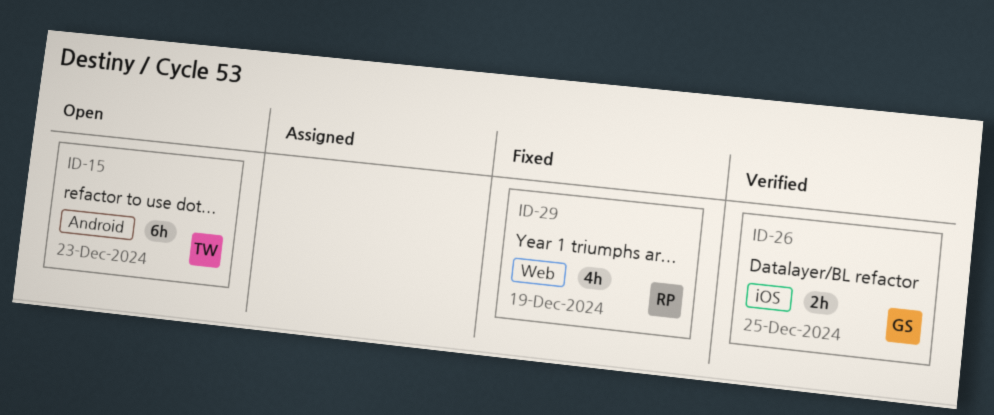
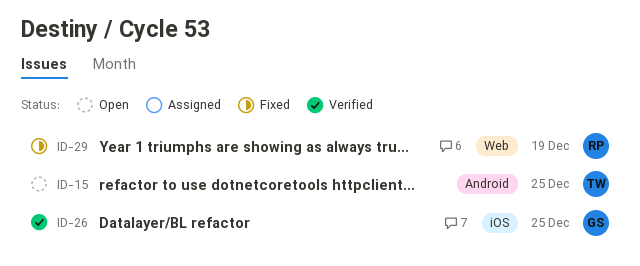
ID-15, due: Dec 23 -> Dec 25

